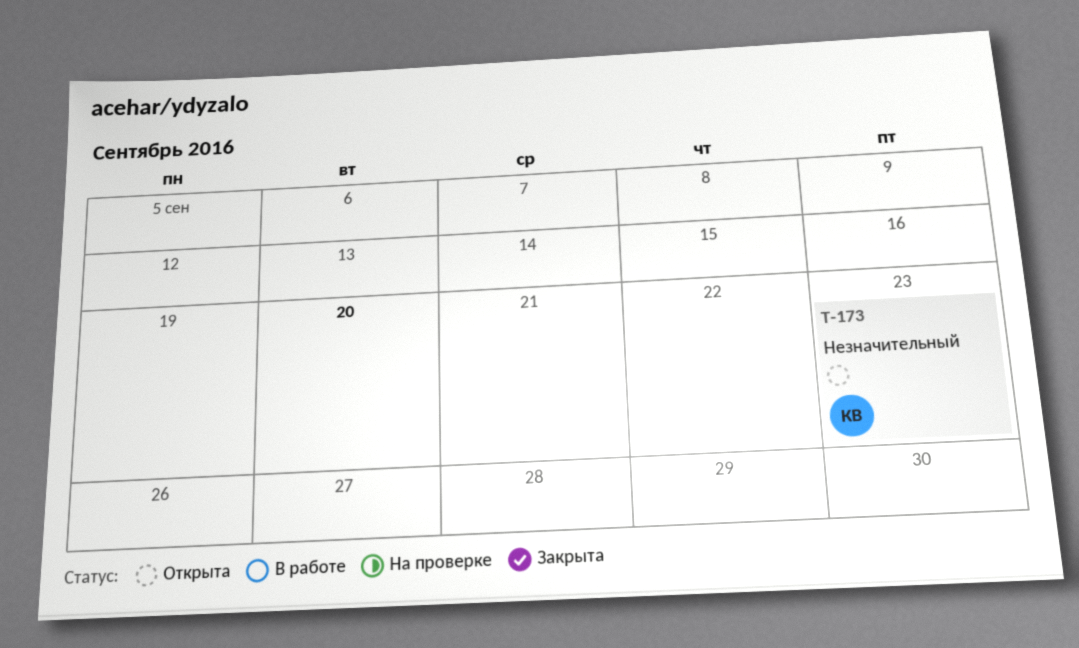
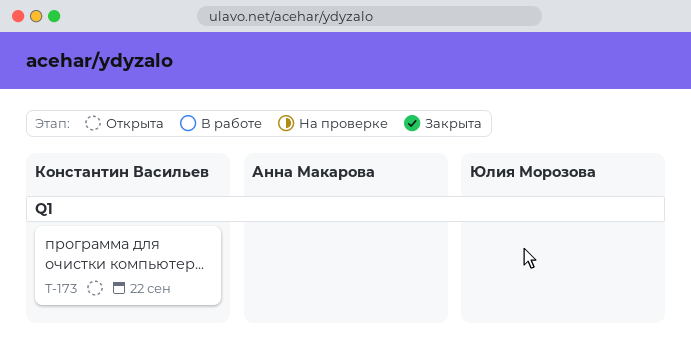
T-173, due: Sep 23 -> Sep 22

